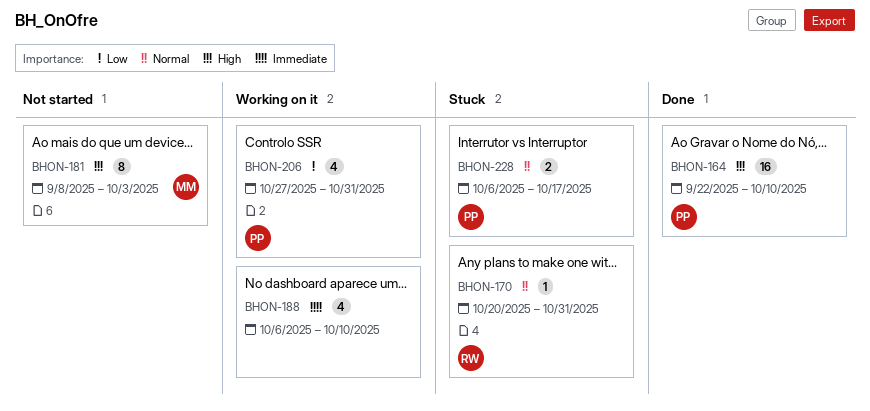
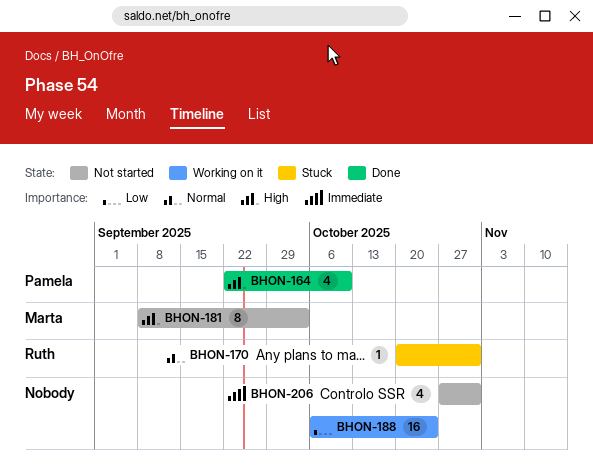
BHON-164, estimate: 16 -> 4
BHON-188, priority: Immediate -> Low
BHON-188, estimate: 4 -> 16
BHON-188, due: Oct 10 -> Oct 24
BHON-206, status: Working on it -> Not started
BHON-206, owner: Pamela -> none
BHON-206, priority: Low -> Immediate
BHON-228: present -> none

